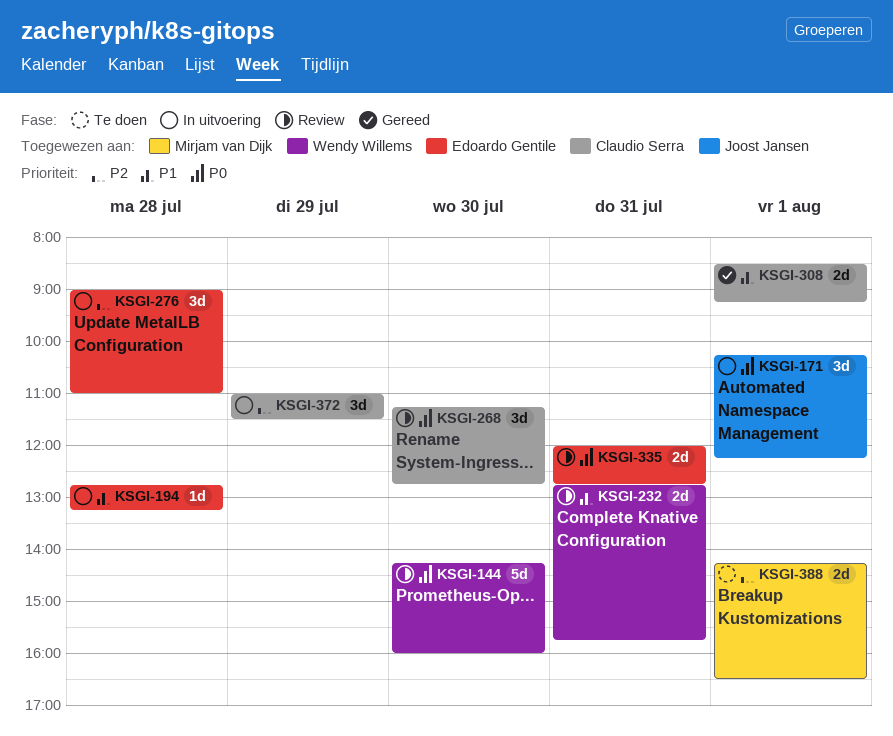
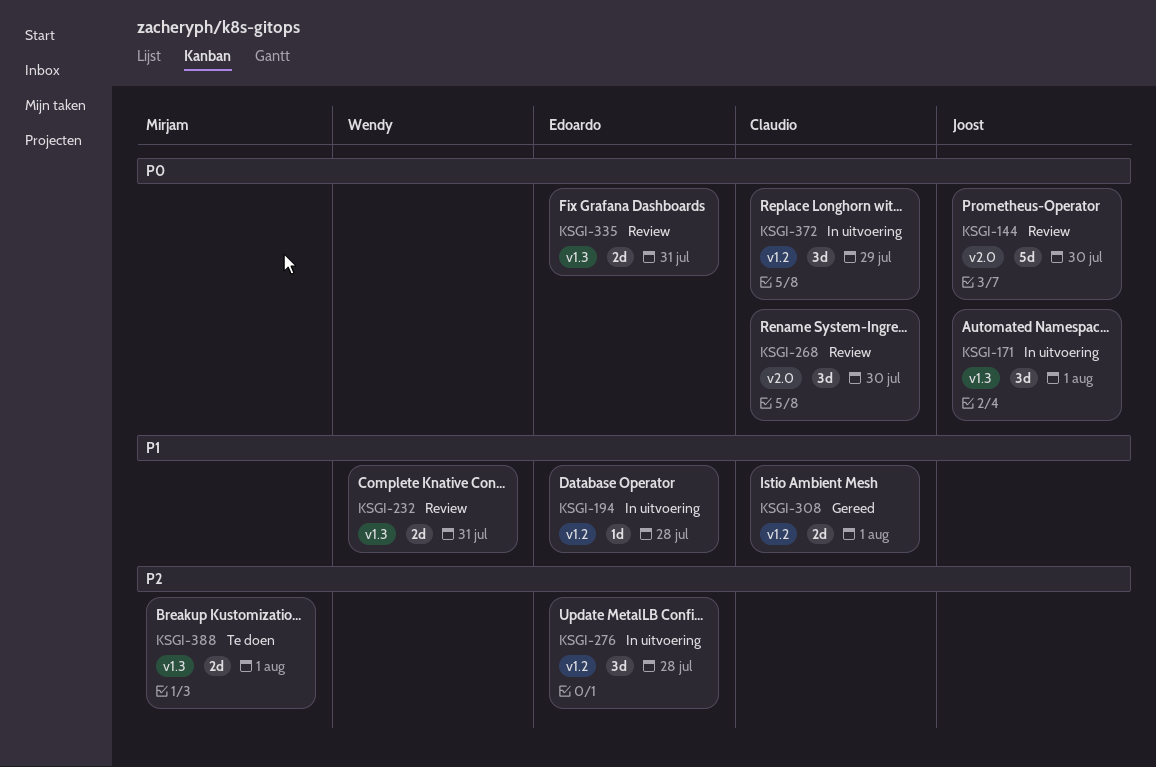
KSGI-144, owner: Wendy Willems -> Joost Jansen
KSGI-372, priority: P2 -> P0

